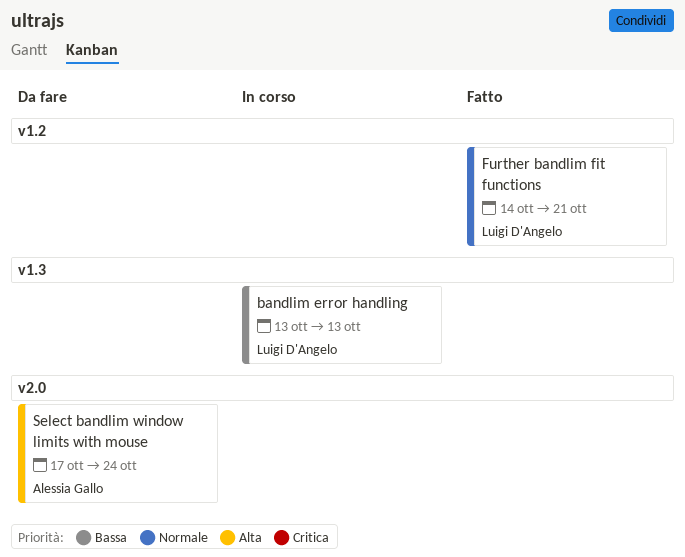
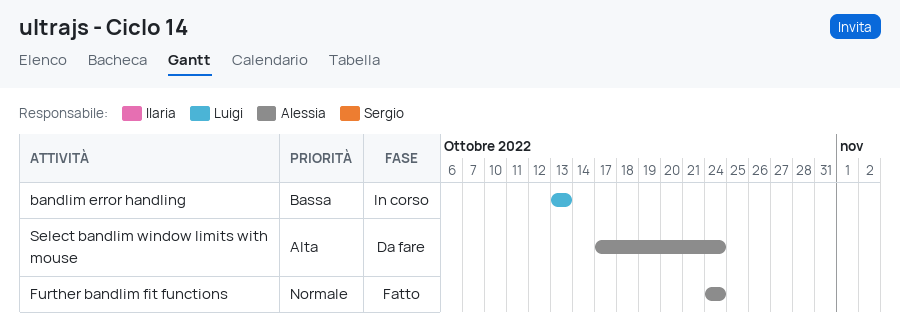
Further bandlim fit functions, owner: Luigi D'Angelo -> Alessia Gallo
Further bandlim fit functions, start: Oct 14 -> Oct 24
Further bandlim fit functions, due: Oct 21 -> Oct 24

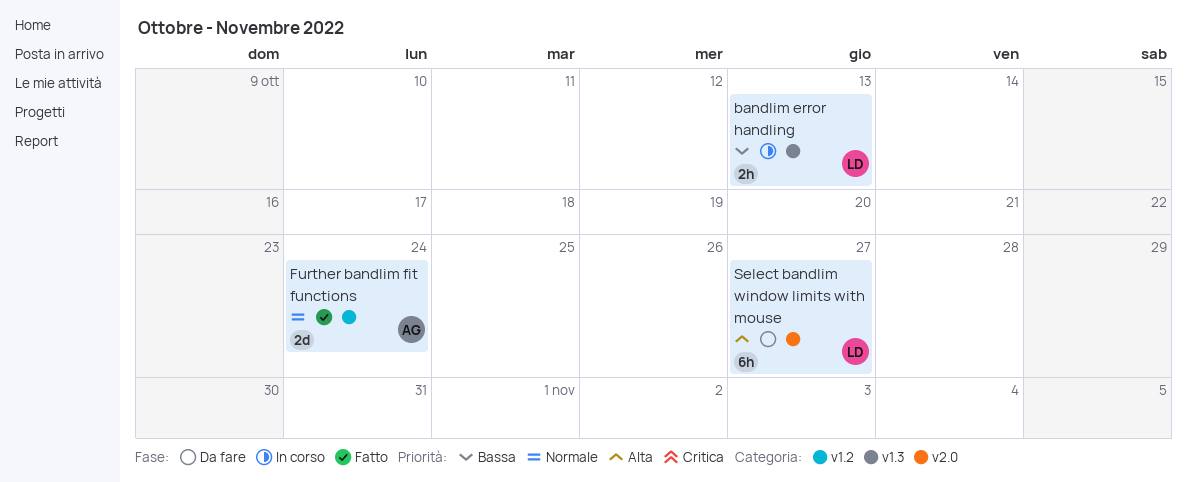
Select bandlim window limits with mouse, owner: Alessia -> Luigi
Select bandlim window limits with mouse, due: Oct 24 -> Oct 27

